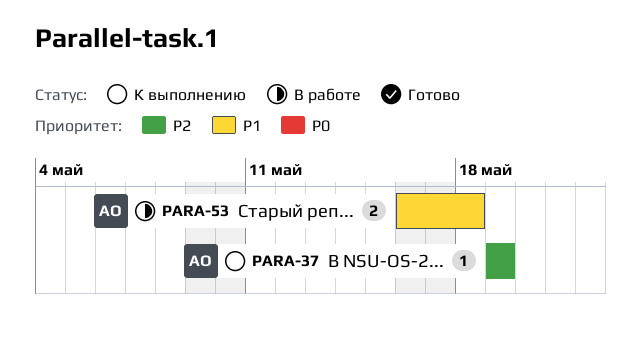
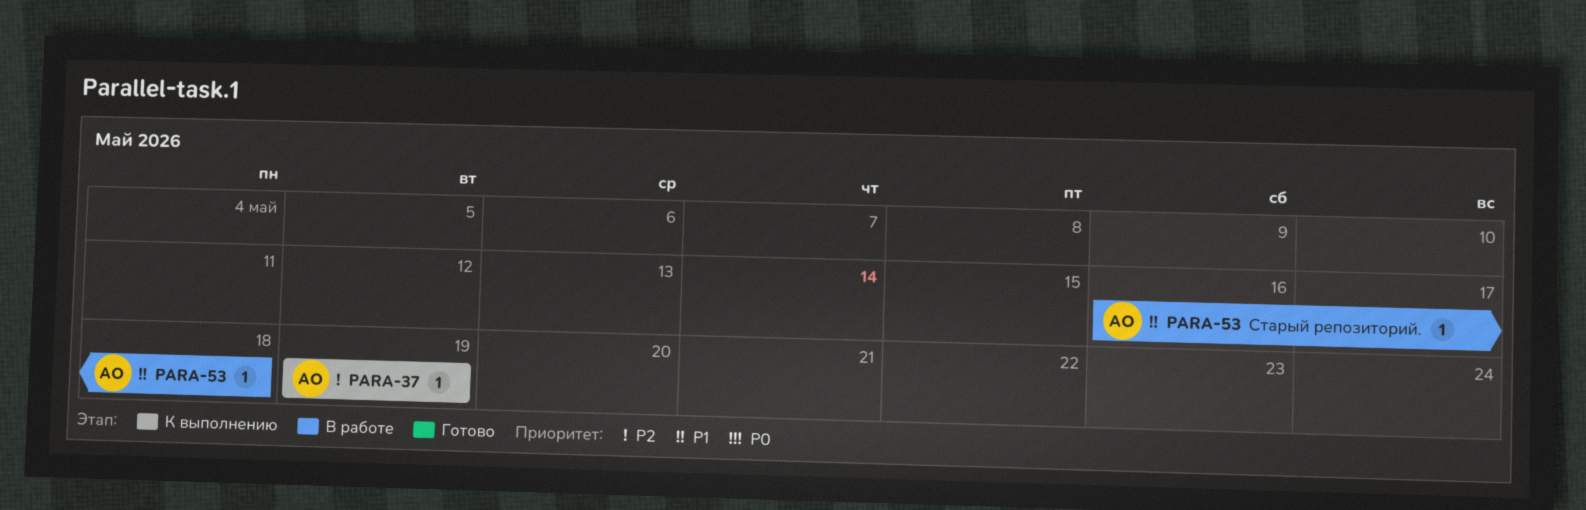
PARA-53, estimate: 2 -> 1

